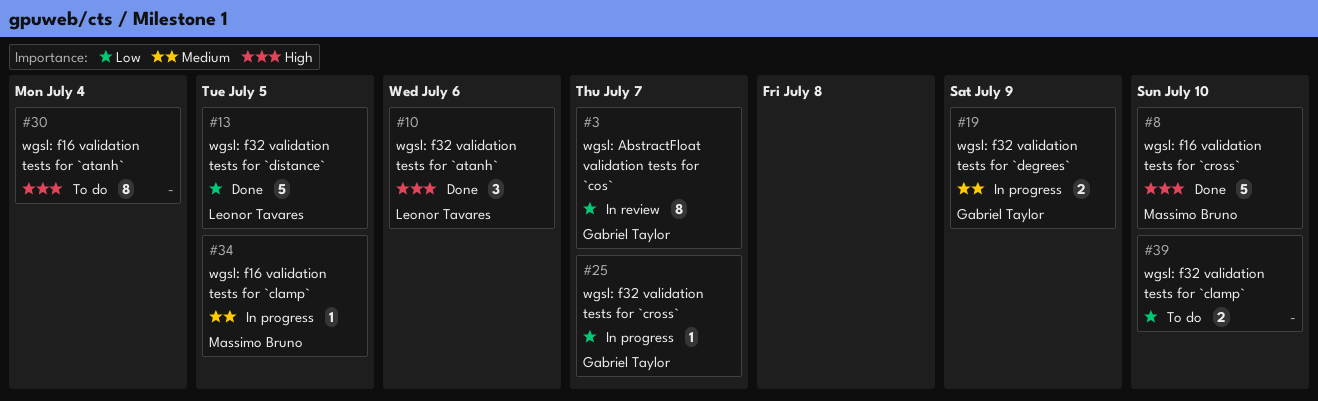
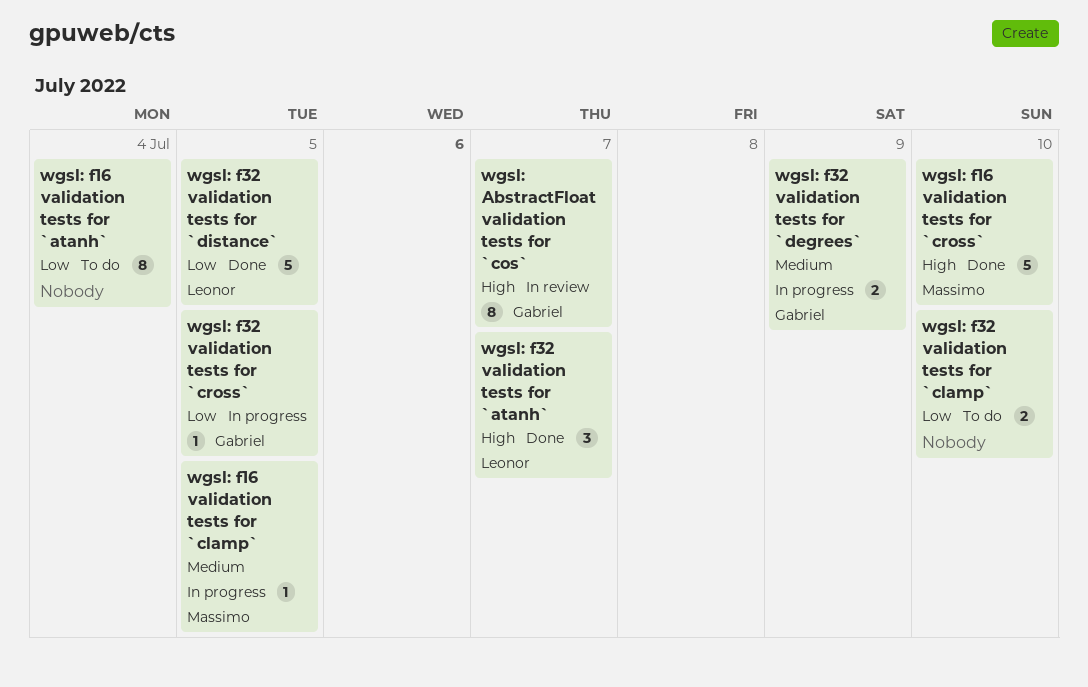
wgsl: AbstractFloat validation tests for `cos`, priority: Low -> High
wgsl: f16 validation tests for `atanh`, priority: High -> Low
wgsl: f32 validation tests for `atanh`, due: Jul 6 -> Jul 7
wgsl: f32 validation tests for `cross`, due: Jul 7 -> Jul 5

